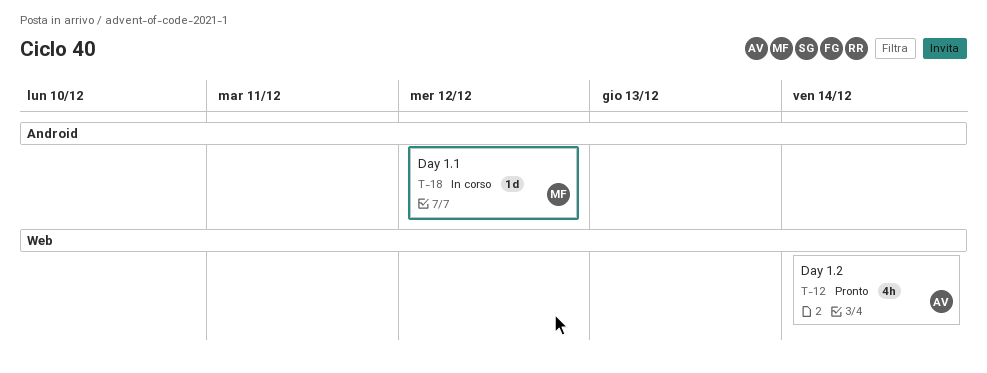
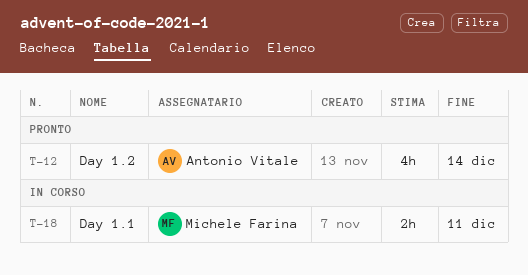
T-18, estimate: 1d -> 2h
T-18, due: Dec 12 -> Dec 11

